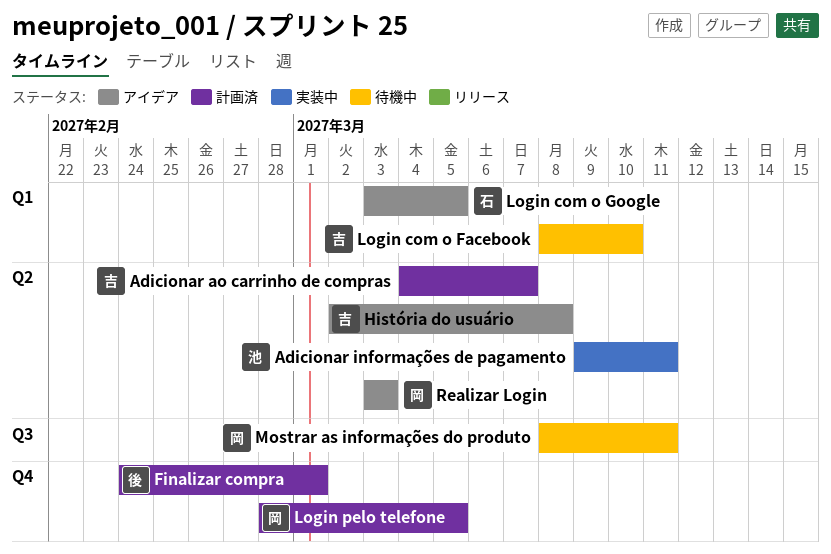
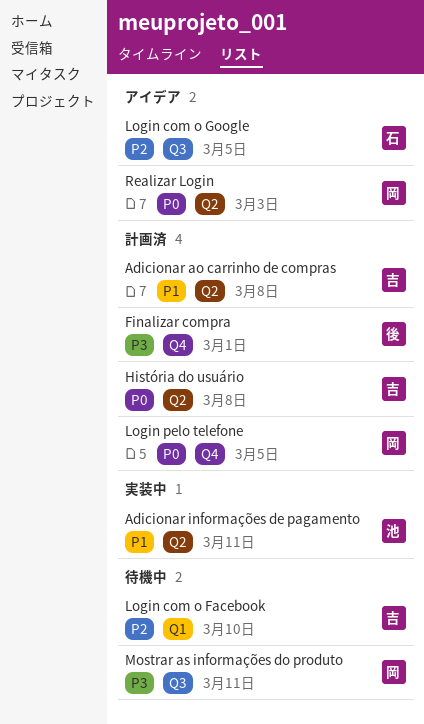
Adicionar ao carrinho de compras, due: Mar 7 -> Mar 8
História do usuário, status: アイデア -> 計画済
Login com o Google, label: Q1 -> Q3

